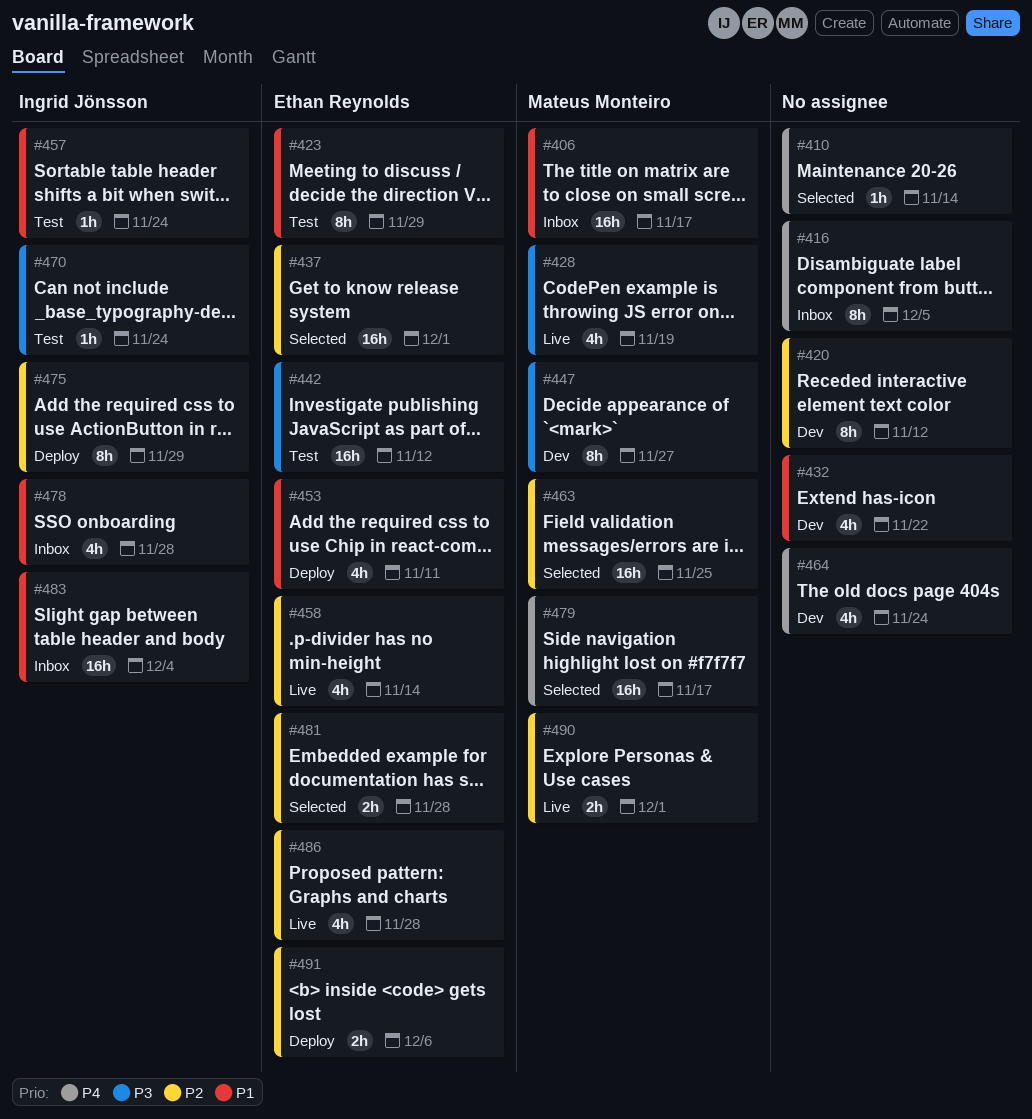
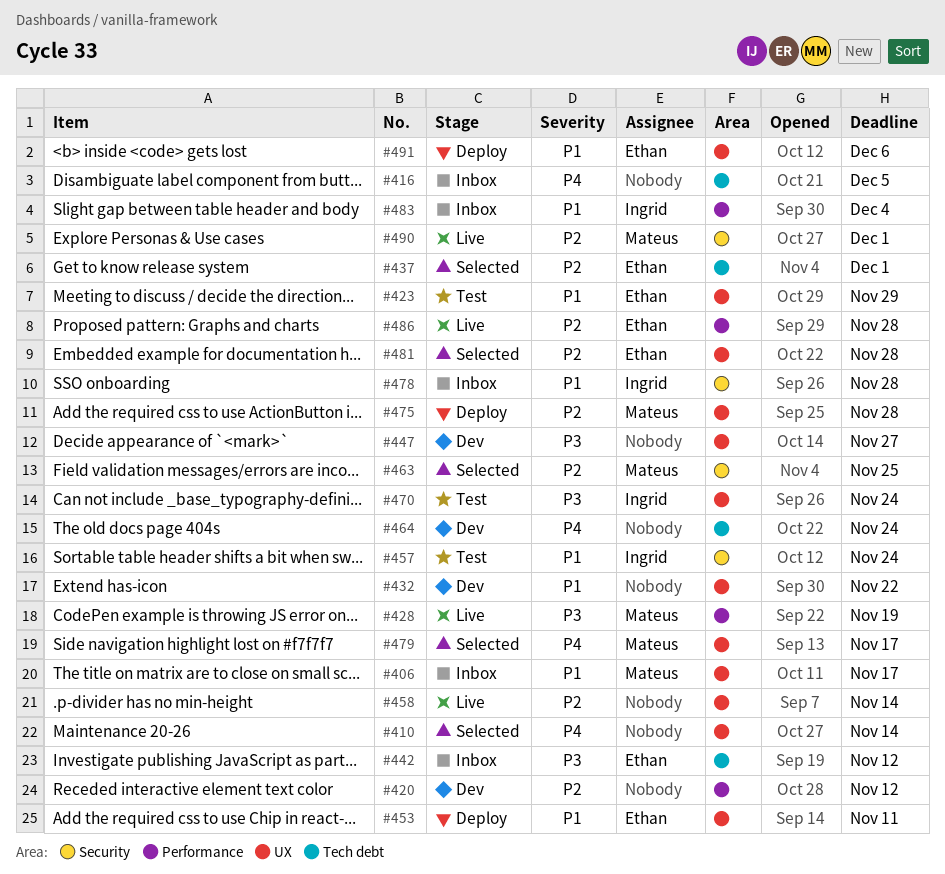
#442, status: Test -> Inbox
#447, owner: Mateus Monteiro -> none
#458, owner: Ethan Reynolds -> none
#475, owner: Ingrid Jönsson -> Mateus Monteiro
#475, due: Nov 29 -> Nov 28
#491, priority: P2 -> P1

